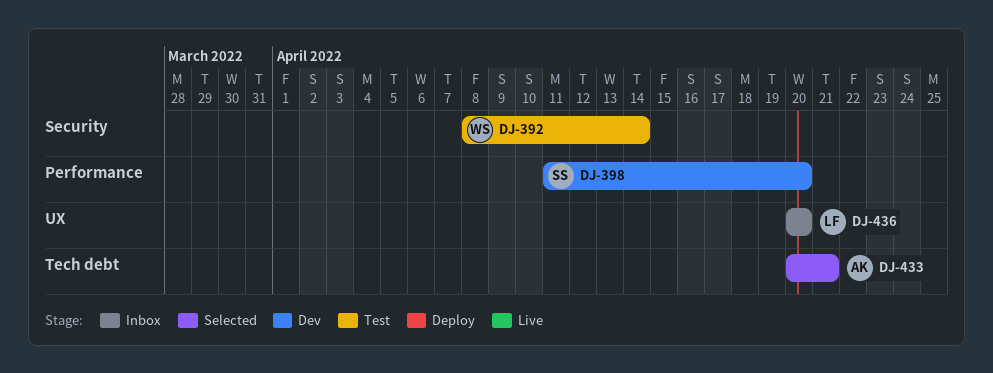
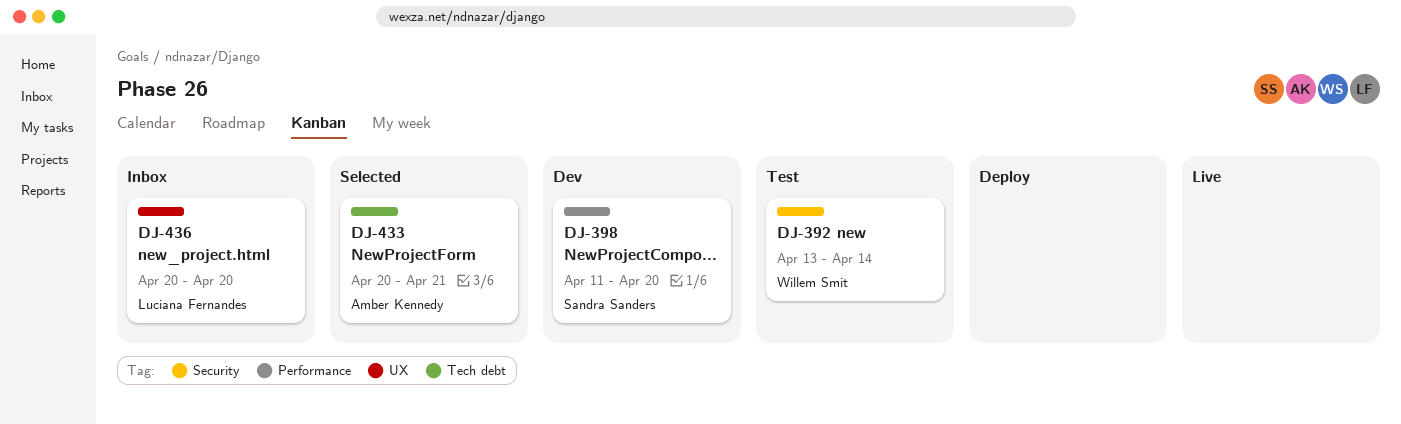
DJ-392, start: Apr 8 -> Apr 13

